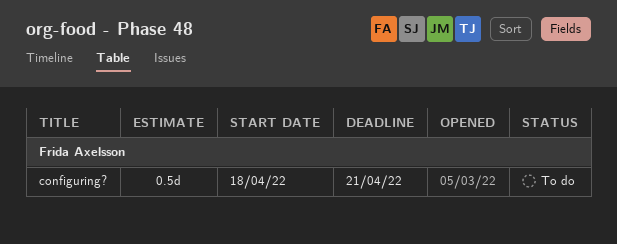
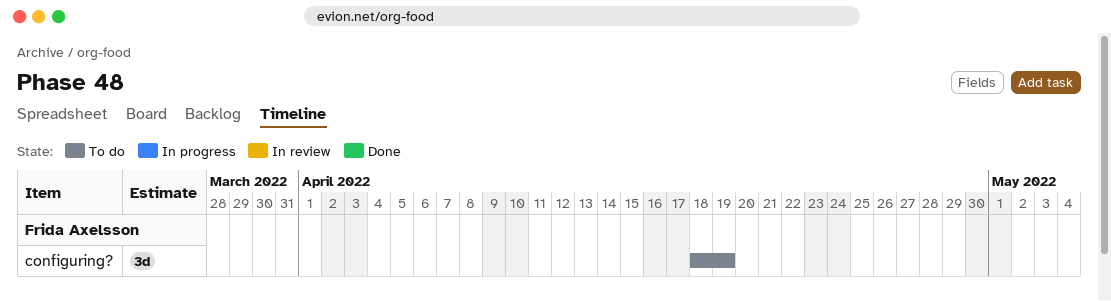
configuring?, estimate: 0.5d -> 3d
configuring?, due: Apr 21 -> Apr 19

